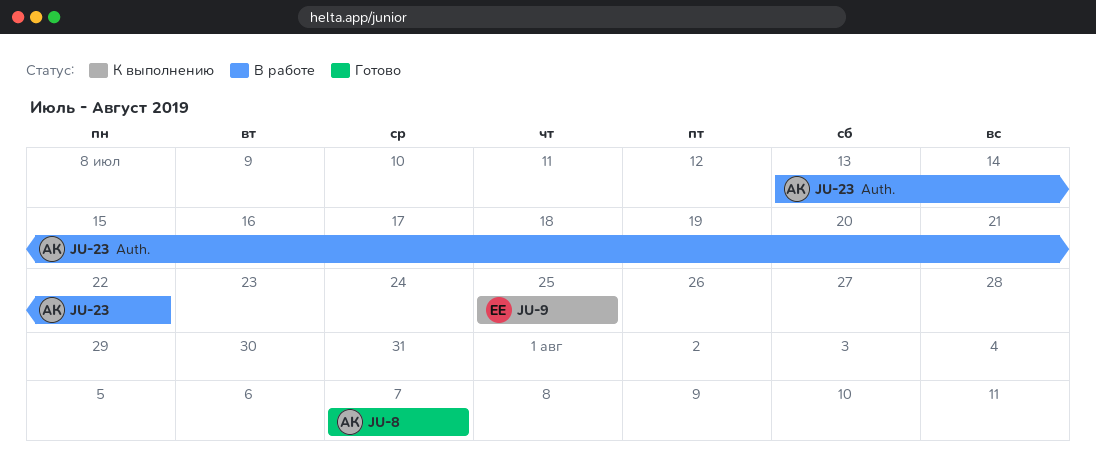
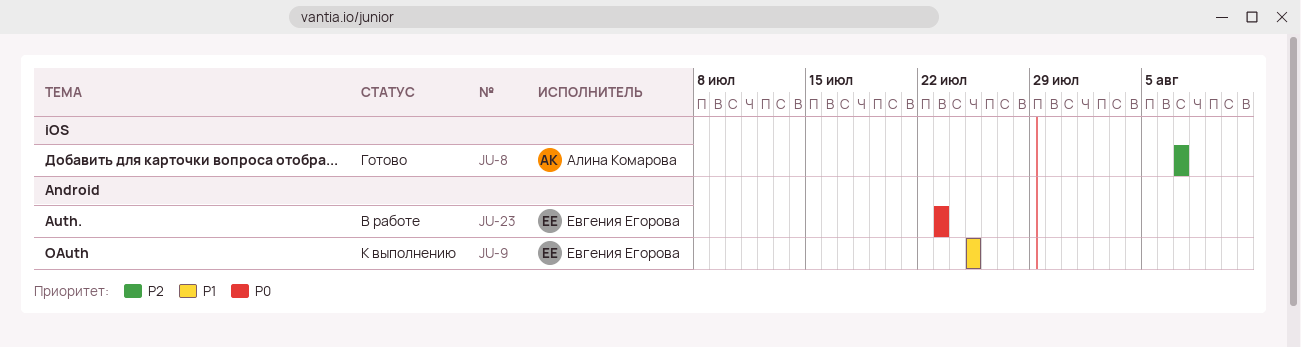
JU-23, owner: Алина Комарова -> Евгения Егорова
JU-23, start: Jul 13 -> Jul 23
JU-23, due: Jul 22 -> Jul 23

